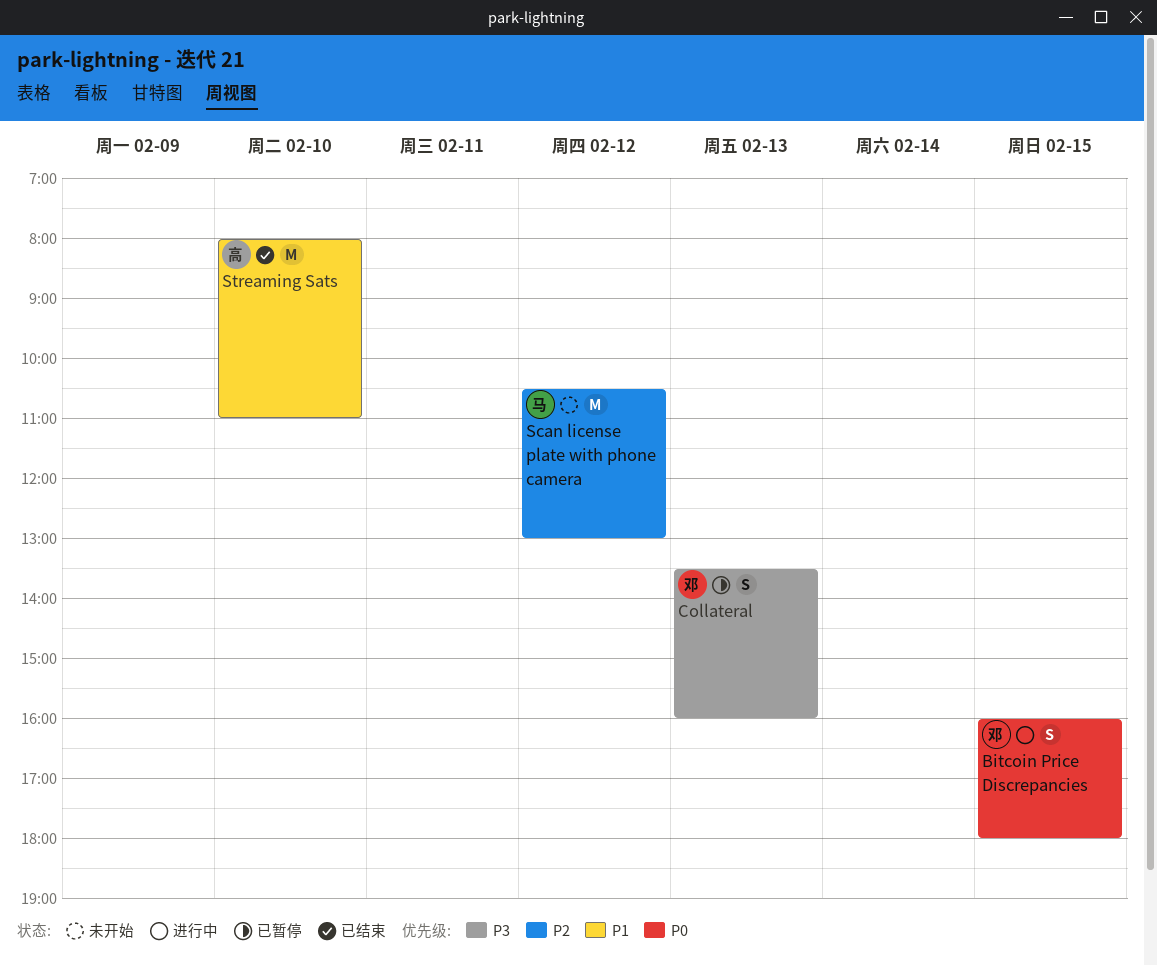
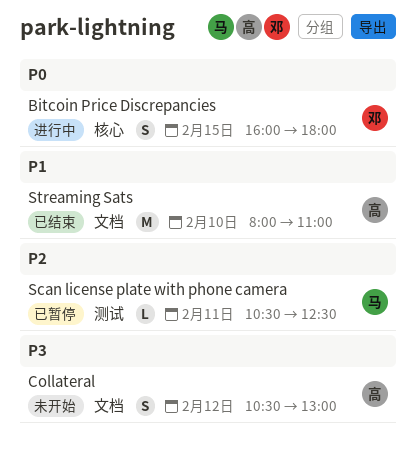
Collateral, status: 已暂停 -> 未开始
Collateral, owner: 邓 -> 高
Collateral, day: Feb 13 -> Feb 12
Collateral, begins: 13:30 -> 10:30
Collateral, ends: 16:00 -> 13:00
Scan license plate with phone camera, status: 未开始 -> 已暂停
Scan license plate with phone camera, estimate: M -> L
Scan license plate with phone camera, day: Feb 12 -> Feb 11
Scan license plate with phone camera, ends: 13:00 -> 12:30

